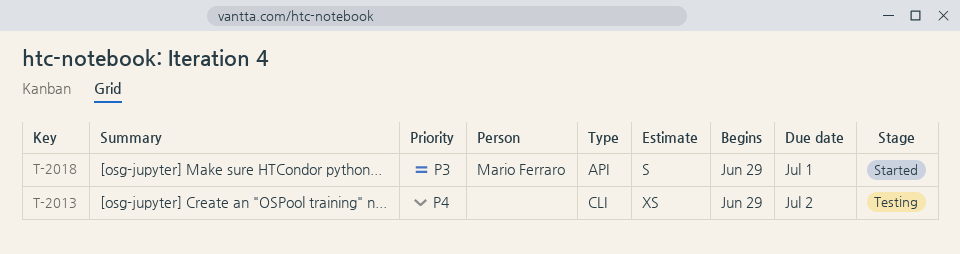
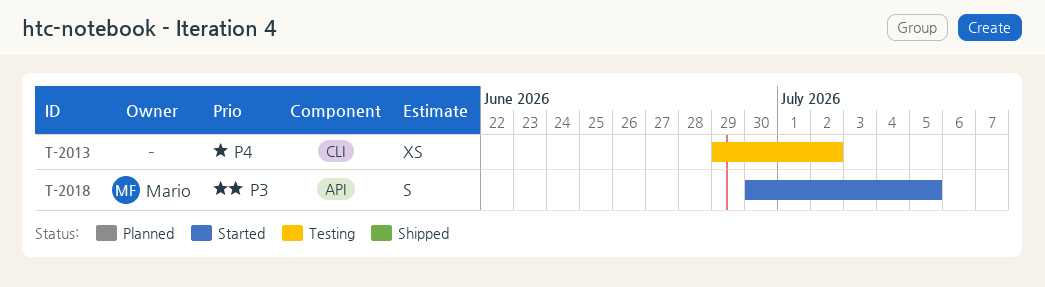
T-2018, start: Jun 29 -> Jun 30
T-2018, due: Jul 1 -> Jul 5

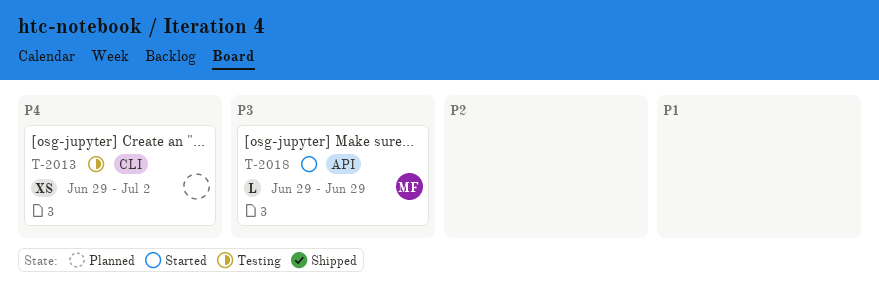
T-2018, estimate: S -> L
T-2018, start: Jun 30 -> Jun 29
T-2018, due: Jul 5 -> Jun 29

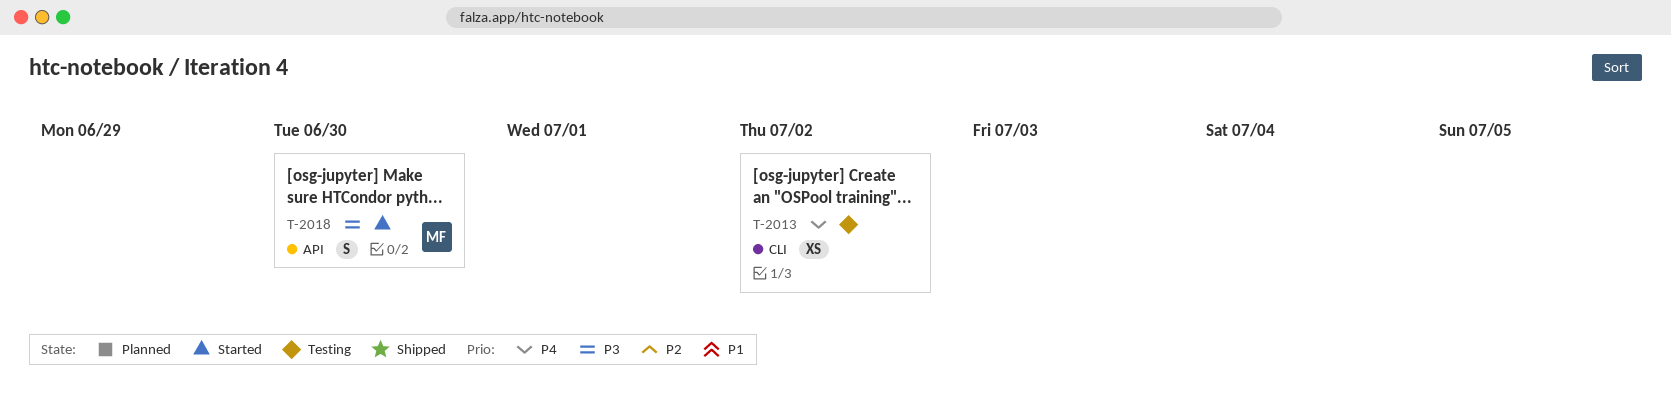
T-2018, estimate: L -> S
T-2018, due: Jun 29 -> Jun 30

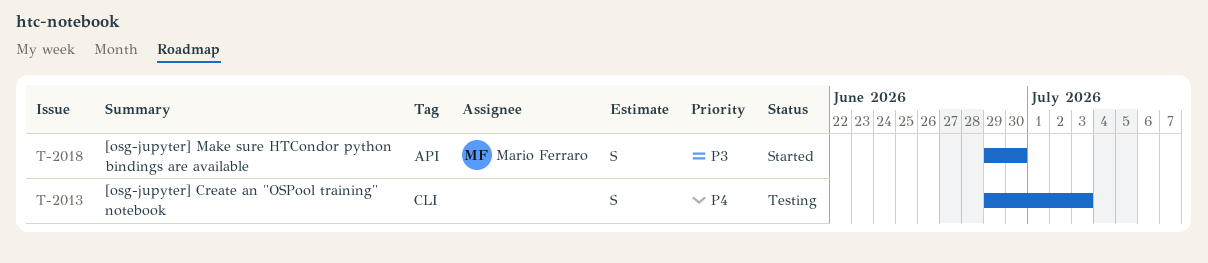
T-2013, estimate: XS -> S
T-2013, due: Jul 2 -> Jul 3

